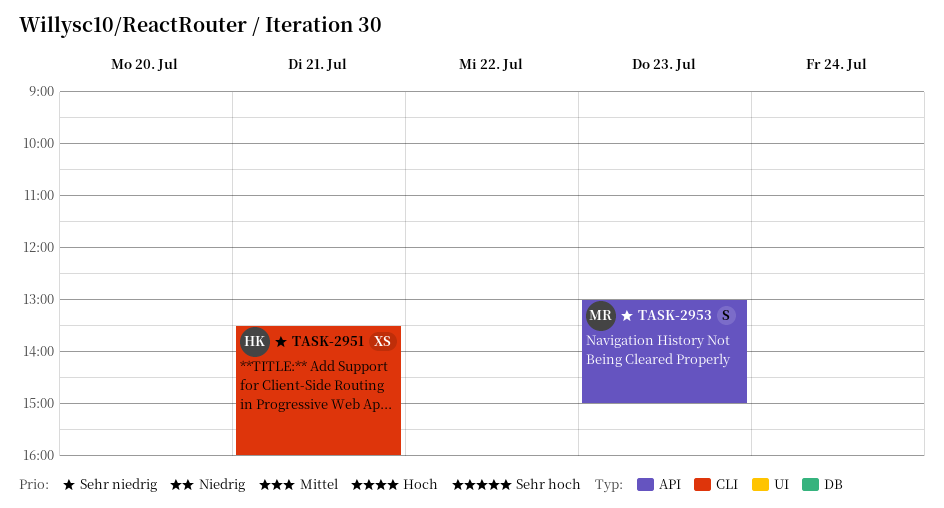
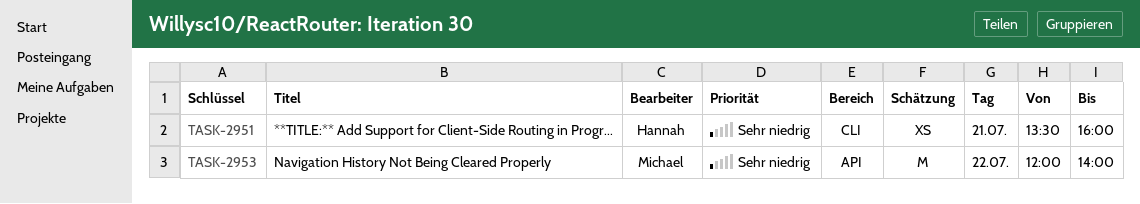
TASK-2953, estimate: S -> M
TASK-2953, day: Jul 23 -> Jul 22
TASK-2953, begins: 13:00 -> 12:00
TASK-2953, ends: 15:00 -> 14:00

